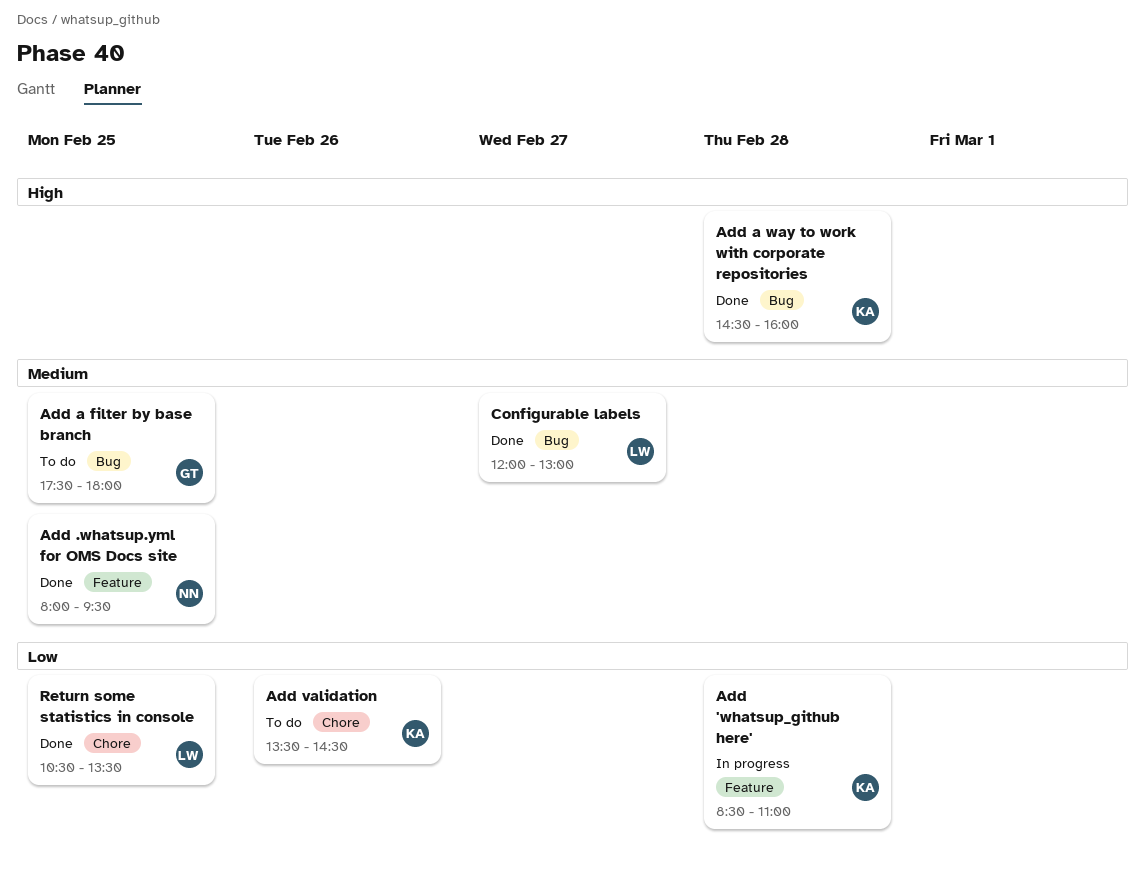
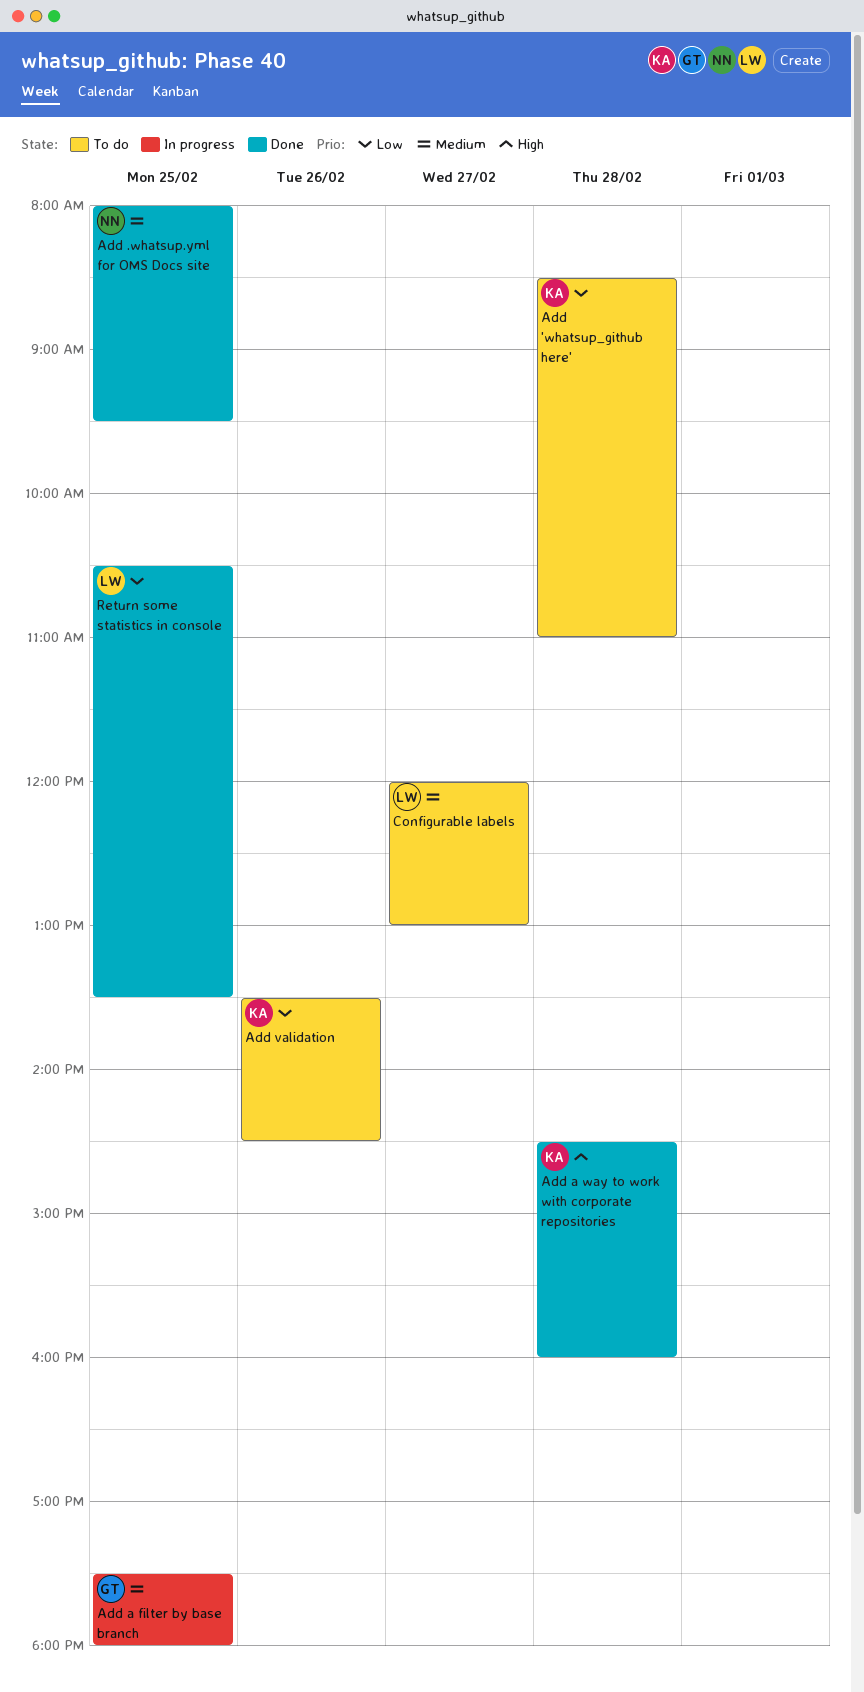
Add 'whatsup_github here', status: In progress -> To do
Add a filter by base branch, status: To do -> In progress
Configurable labels, status: Done -> To do

